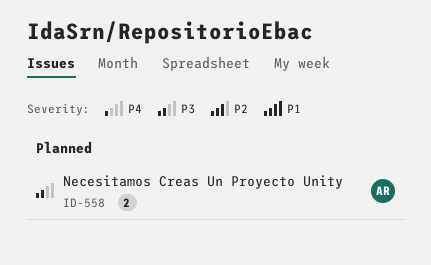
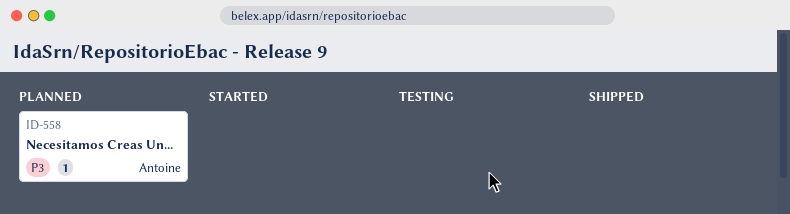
ID-558, estimate: 2 -> 1

